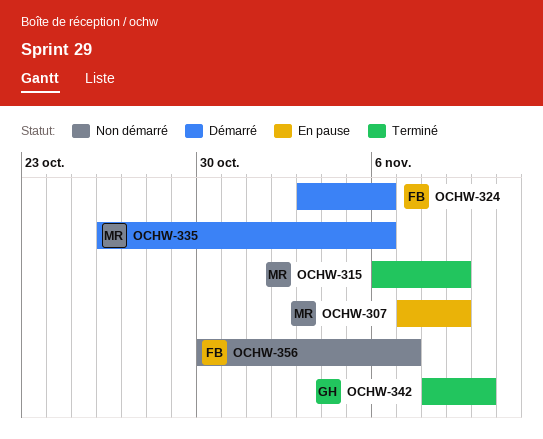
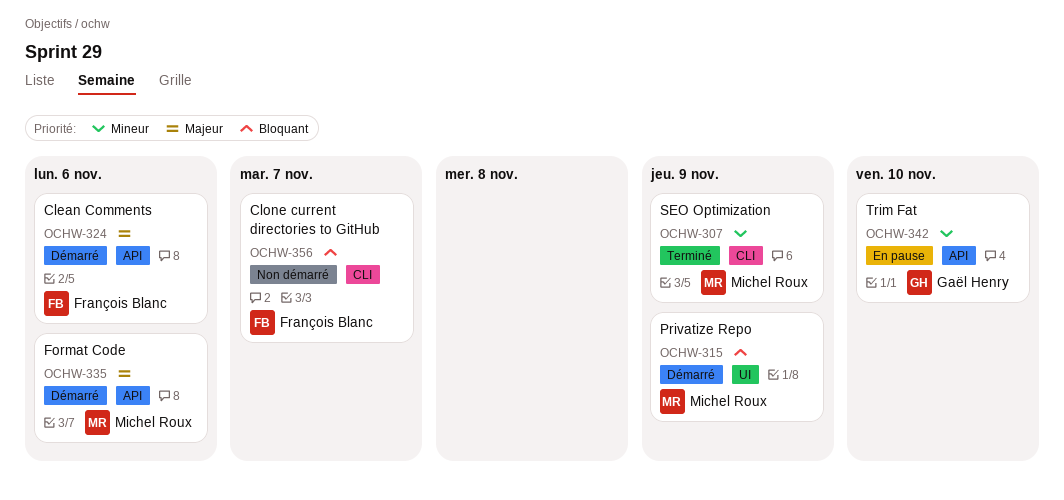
OCHW-307, status: En pause -> Terminé
OCHW-315, status: Terminé -> Démarré
OCHW-342, status: Terminé -> En pause

